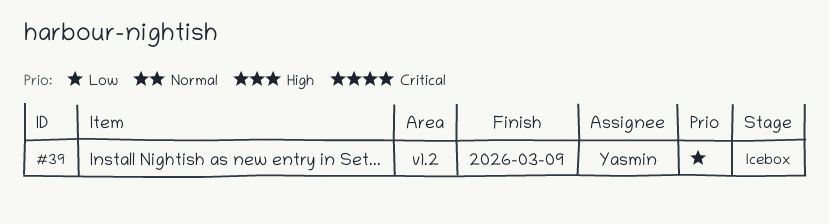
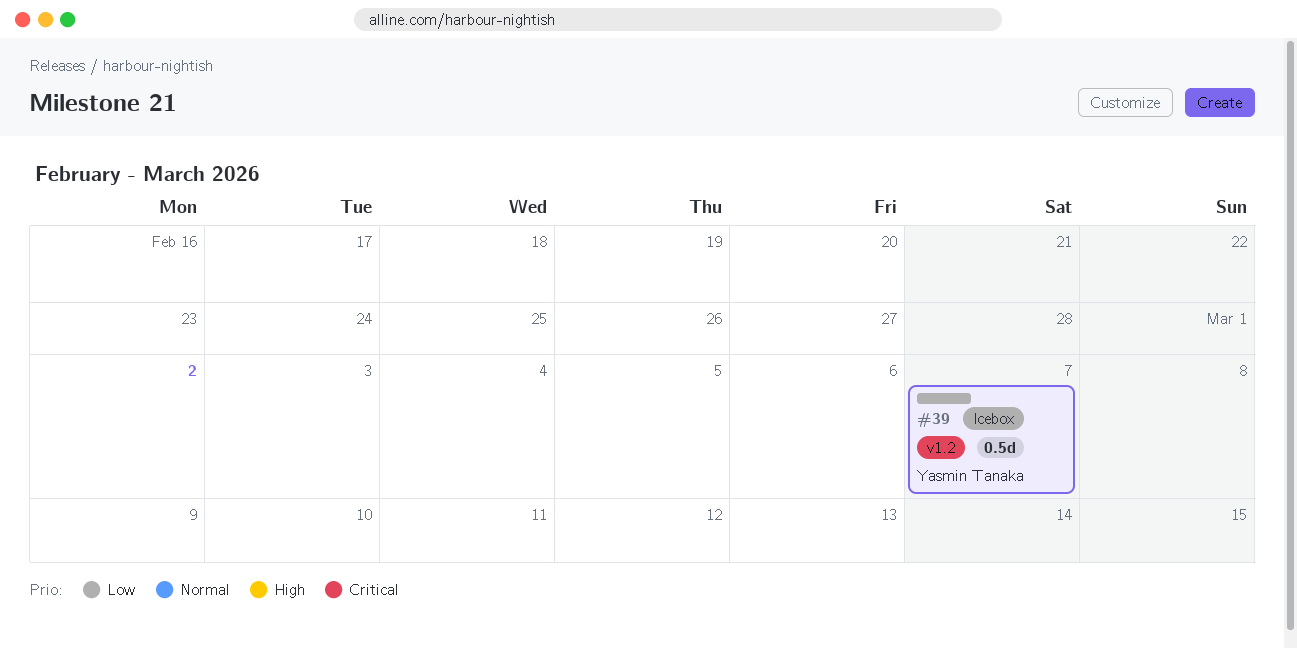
#39, due: Mar 9 -> Mar 7

